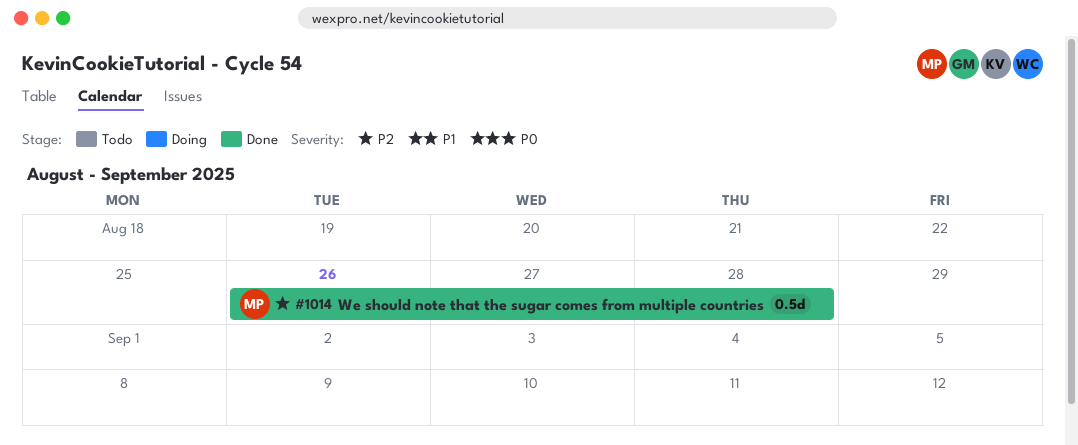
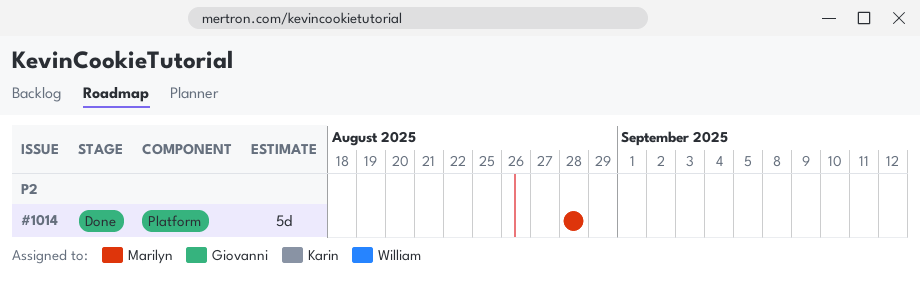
#1014, estimate: 0.5d -> 5d
#1014, start: Aug 26 -> Aug 28

